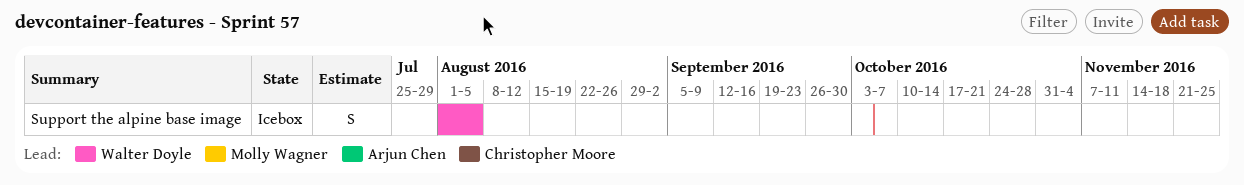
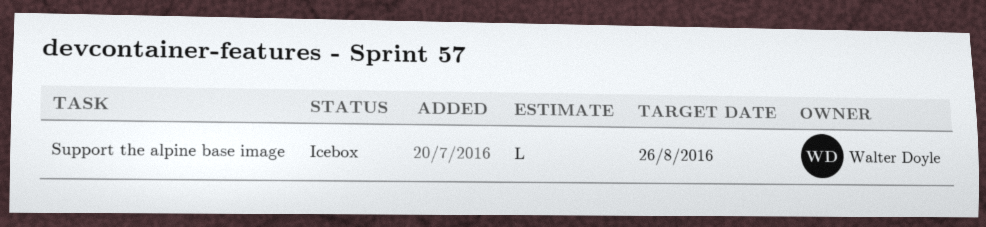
Support the alpine base image, estimate: S -> L
Support the alpine base image, due: Aug 5 -> Aug 26

